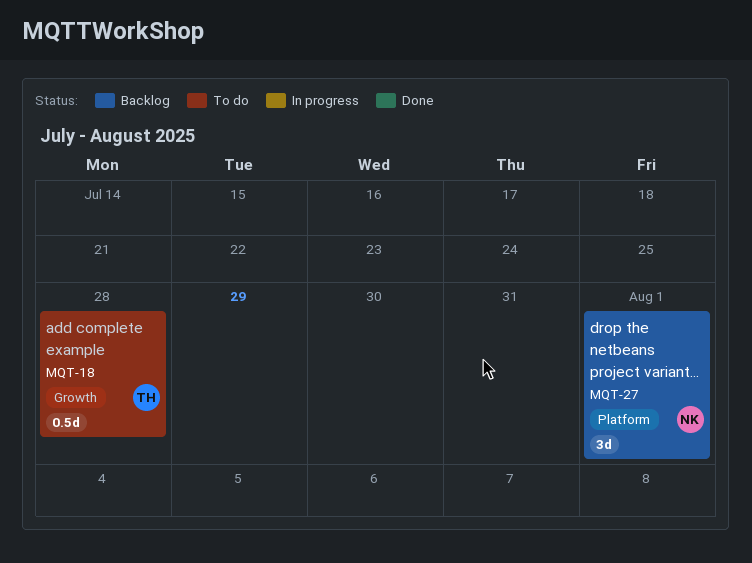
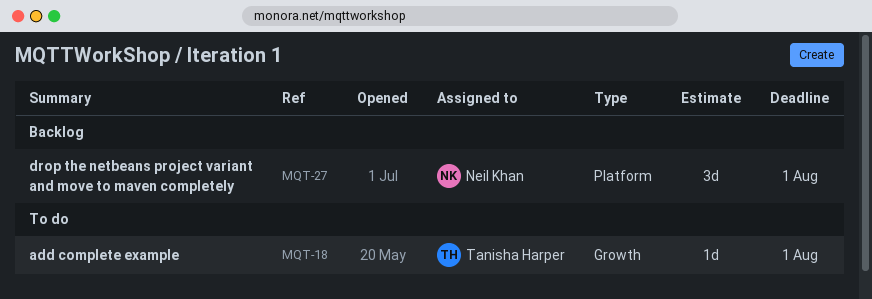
MQT-18, estimate: 0.5d -> 1d
MQT-18, due: Jul 28 -> Aug 1

